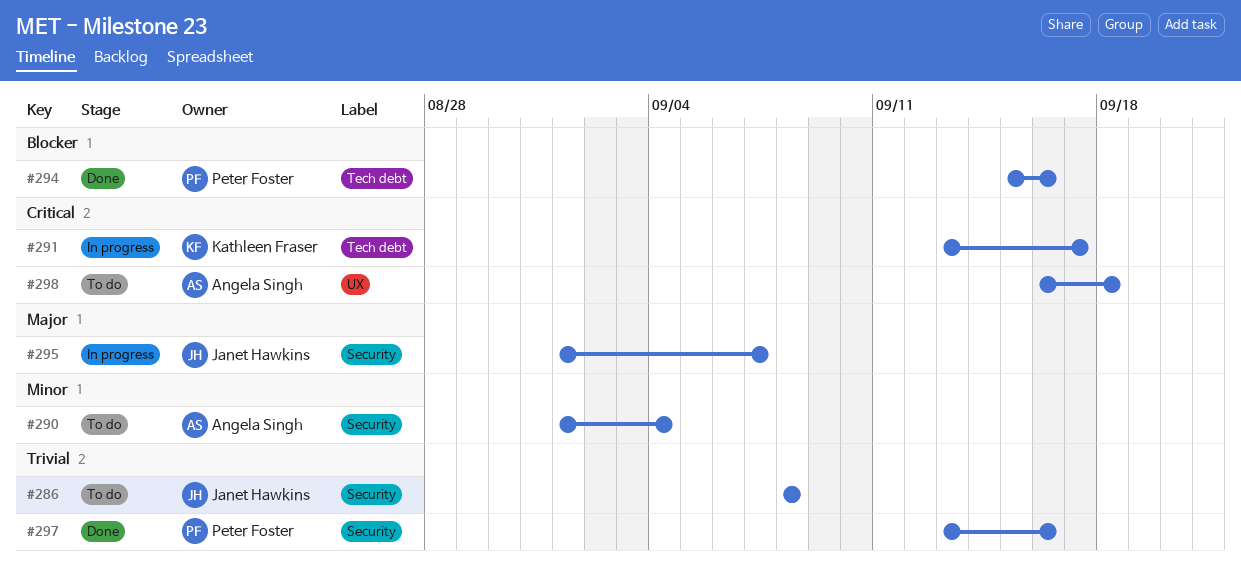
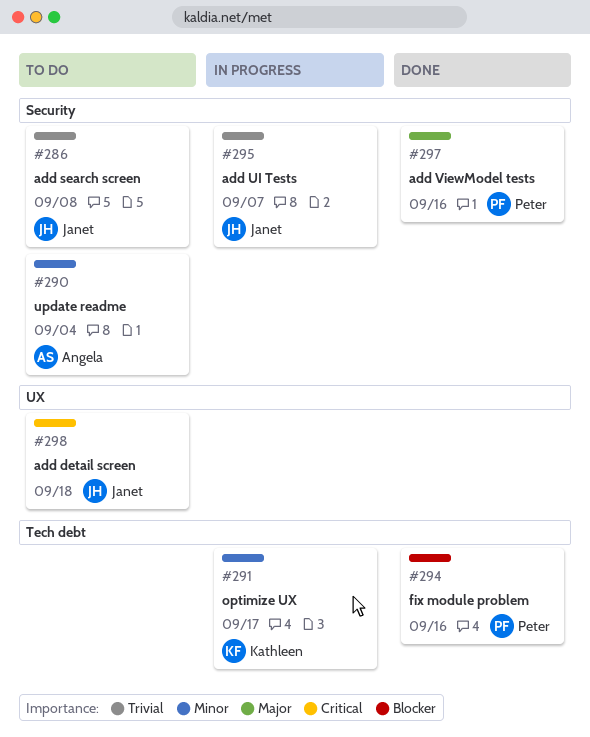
#291, priority: Critical -> Minor
#295, priority: Major -> Trivial
#297, priority: Trivial -> Major
#298, owner: Angela Singh -> Janet Hawkins

